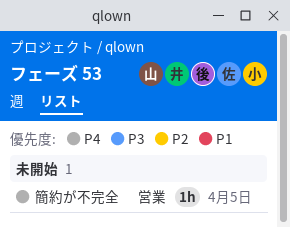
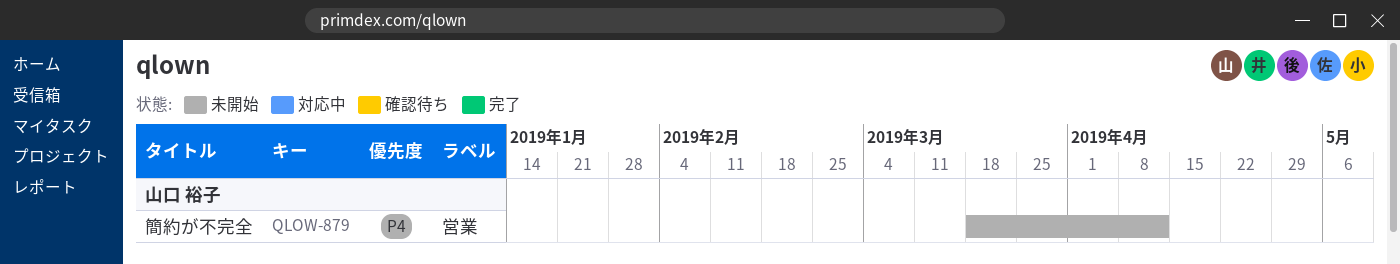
簡約が不完全, due: Apr 5 -> Apr 12

